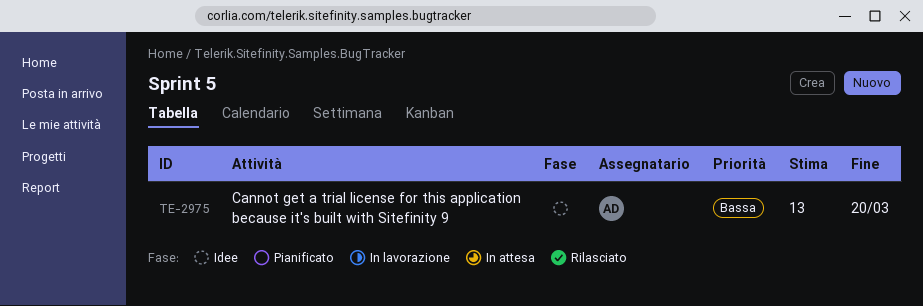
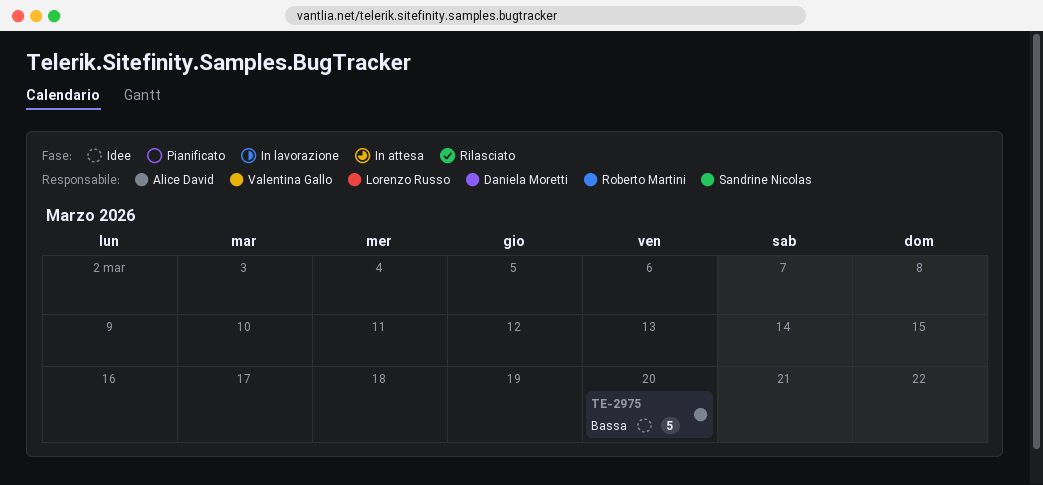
TE-2975, estimate: 13 -> 5

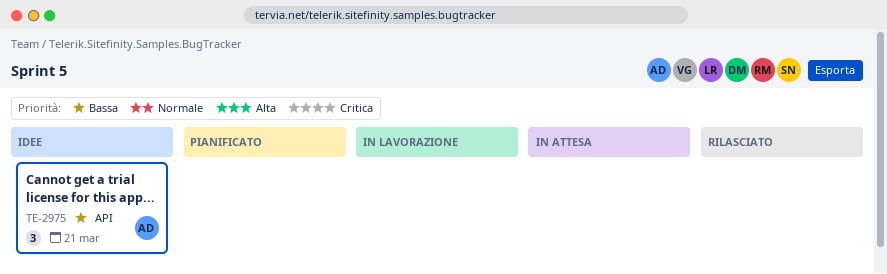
TE-2975, estimate: 5 -> 3
TE-2975, due: Mar 20 -> Mar 21

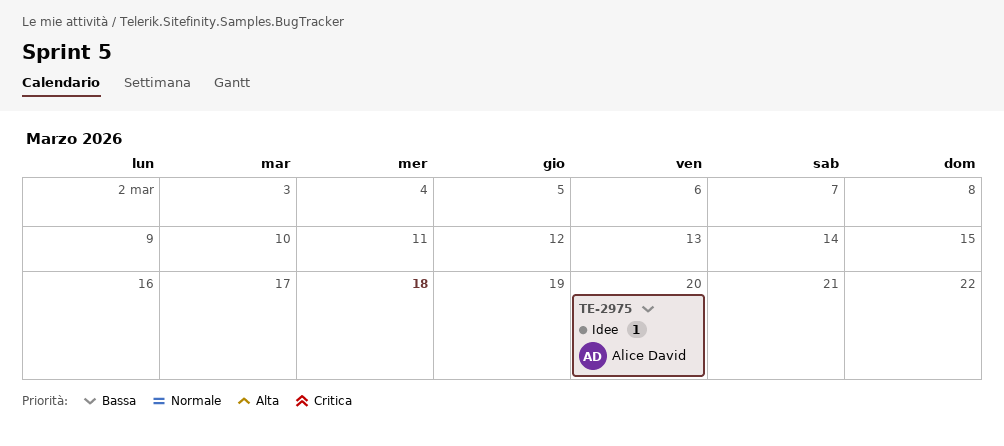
TE-2975, estimate: 3 -> 1
TE-2975, due: Mar 21 -> Mar 20

